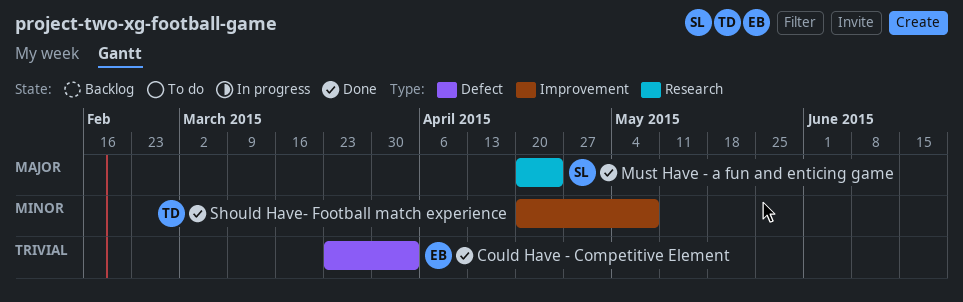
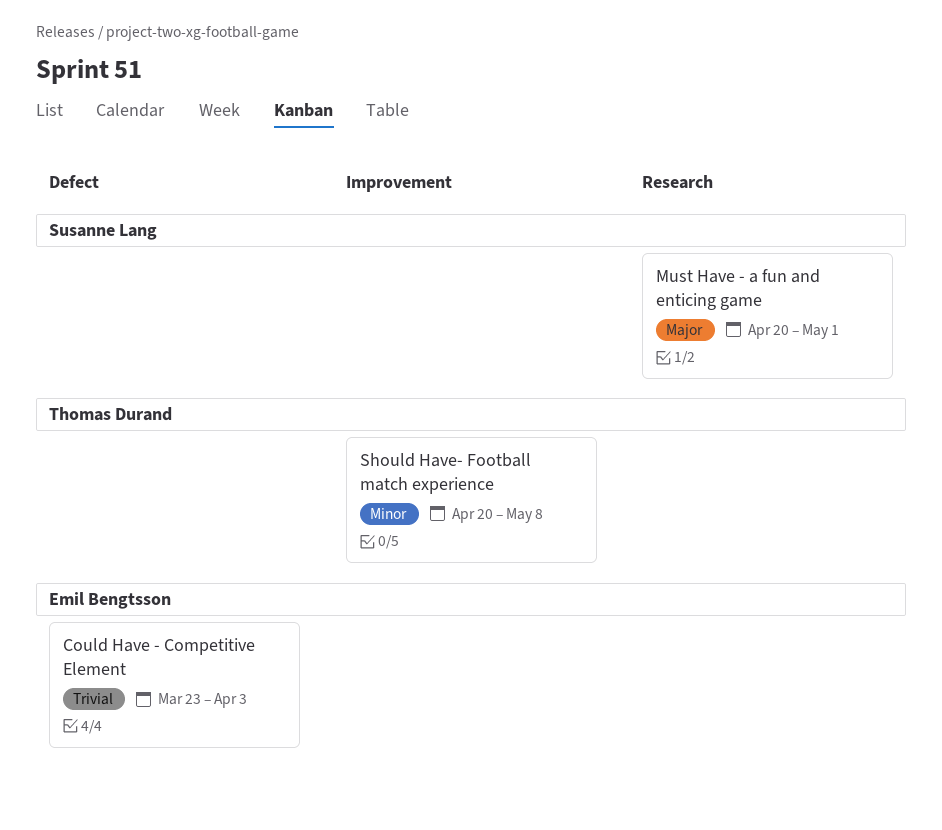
Must Have - a fun and enticing game, due: Apr 24 -> May 1

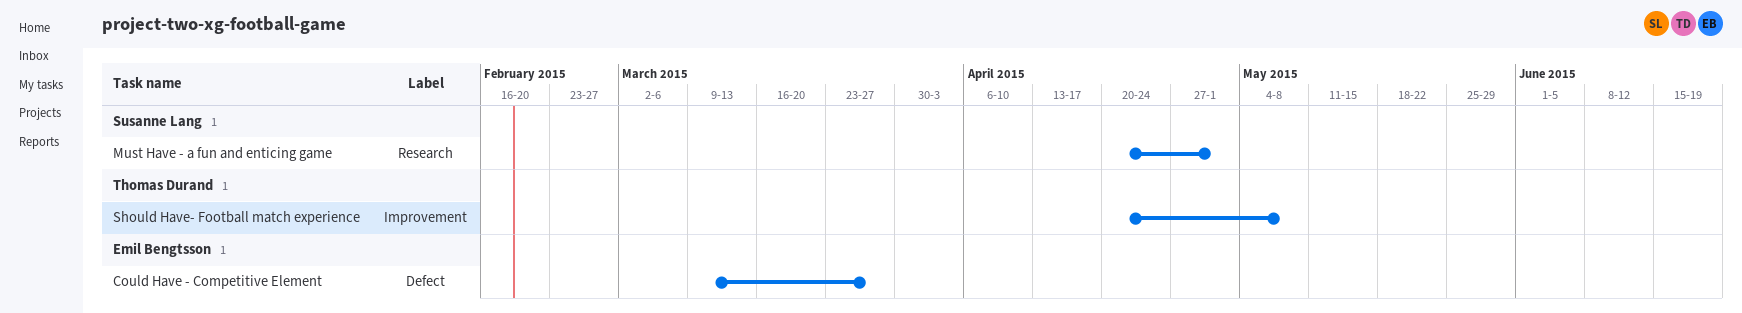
Could Have - Competitive Element, start: Mar 23 -> Mar 9
Could Have - Competitive Element, due: Apr 3 -> Mar 27

